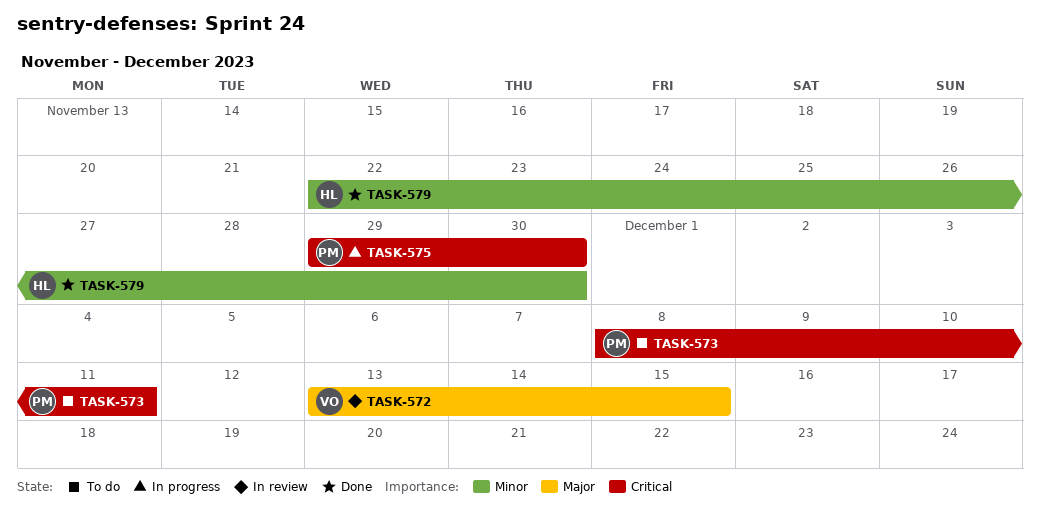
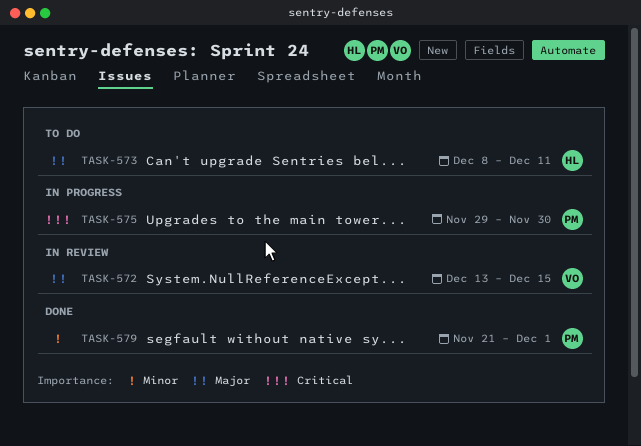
TASK-573, owner: PM -> HL
TASK-573, priority: Critical -> Major
TASK-579, owner: HL -> PM
TASK-579, start: Nov 22 -> Nov 21
TASK-579, due: Nov 30 -> Dec 1

